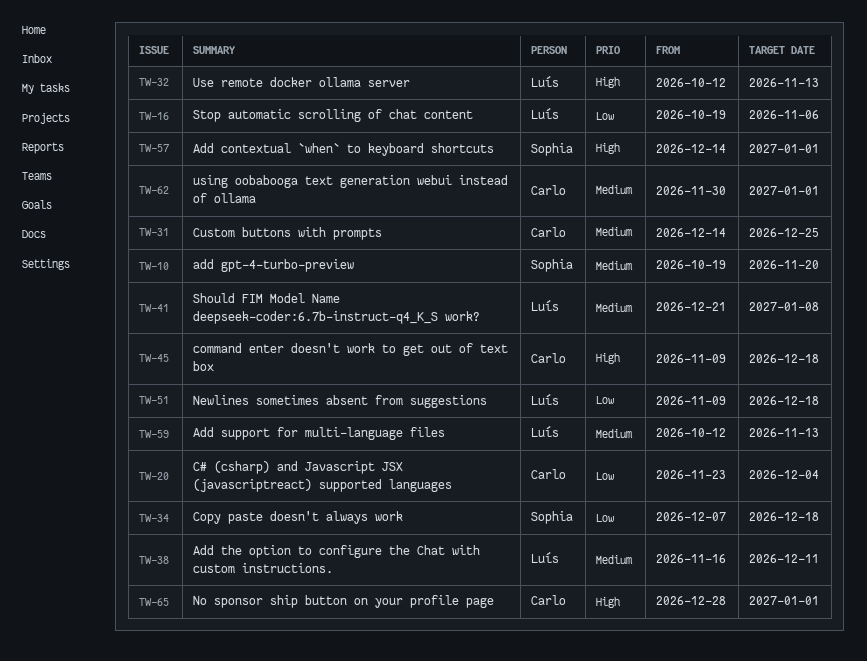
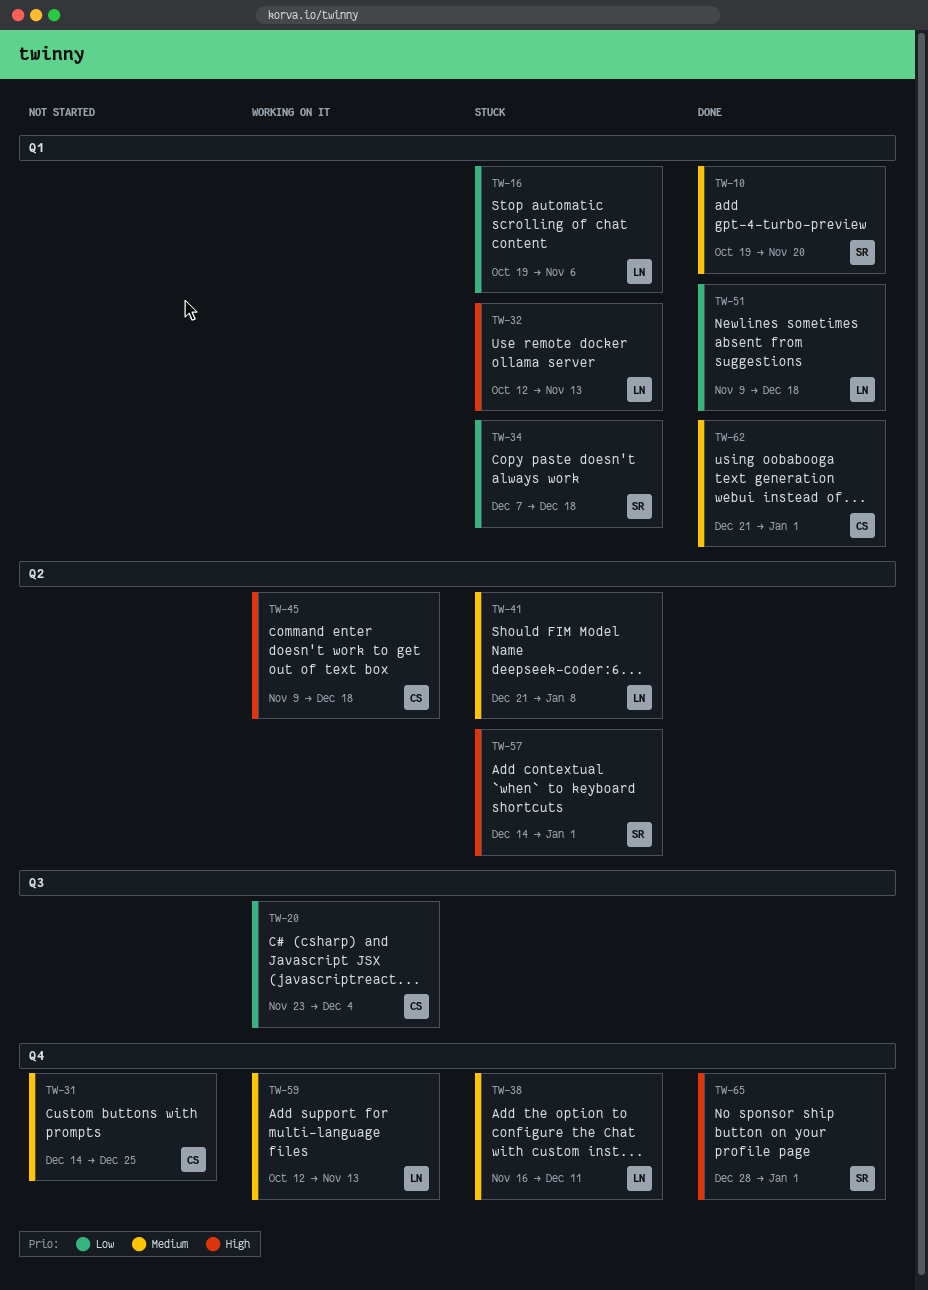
TW-62, start: Nov 30 -> Dec 21
TW-65, owner: Carlo -> Sophia

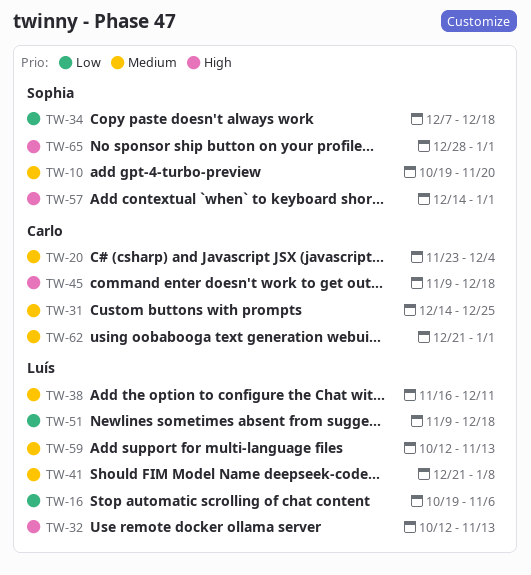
TW-20, priority: Low -> Medium

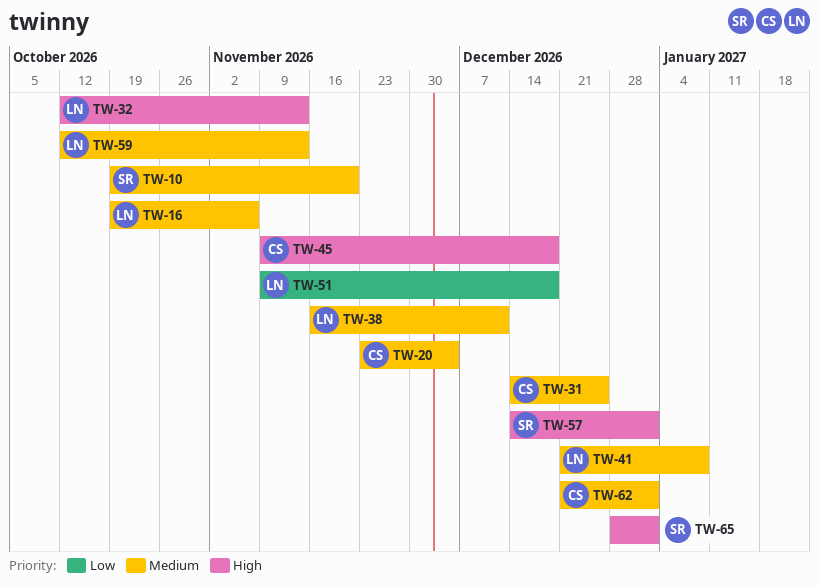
TW-16, priority: Low -> Medium
TW-34: present -> none

